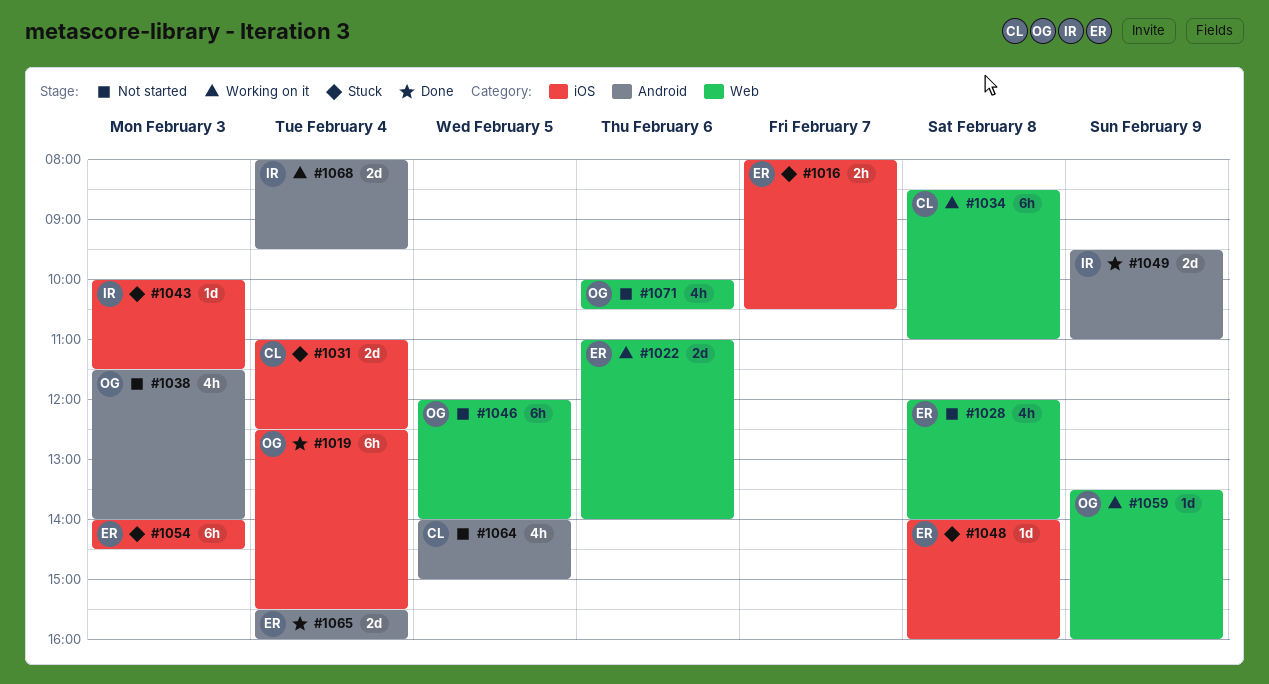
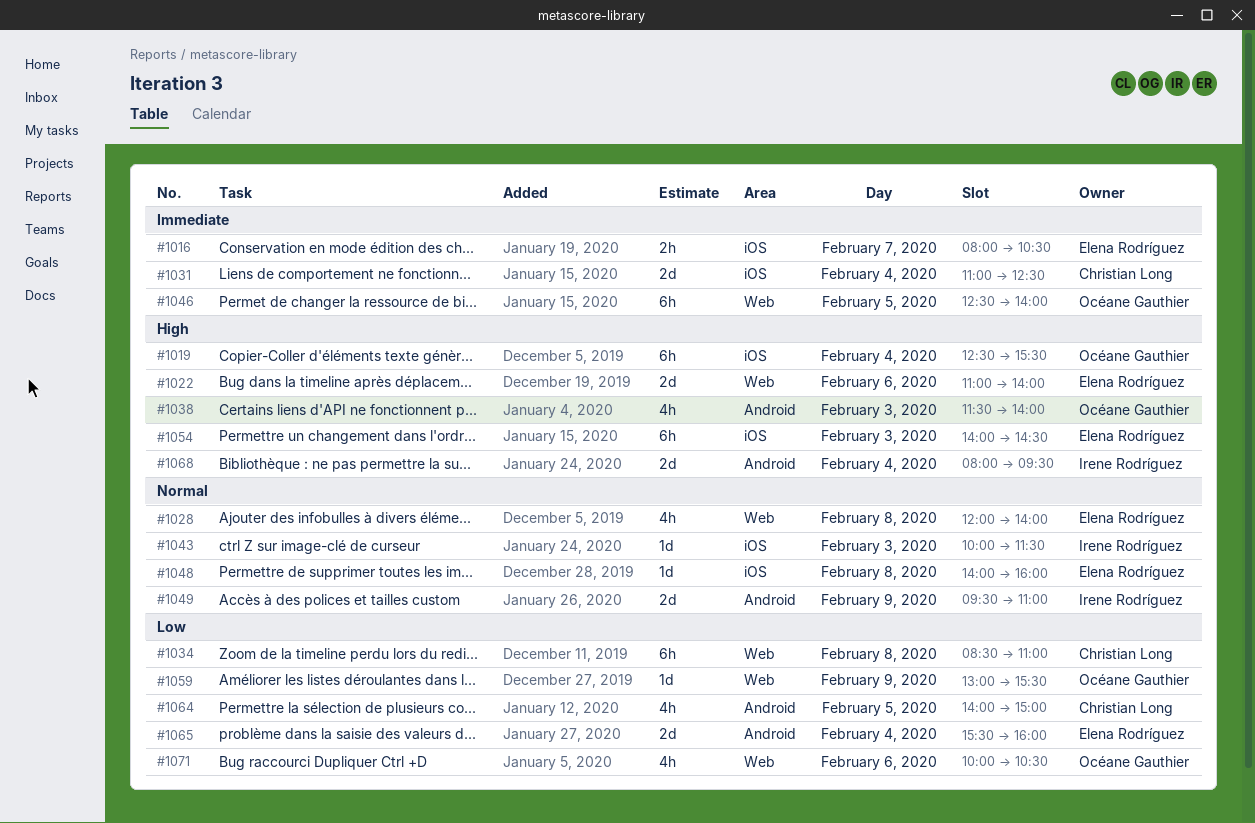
#1046, begins: 12:00 -> 12:30
#1059, begins: 13:30 -> 13:00
#1059, ends: 16:00 -> 15:30

